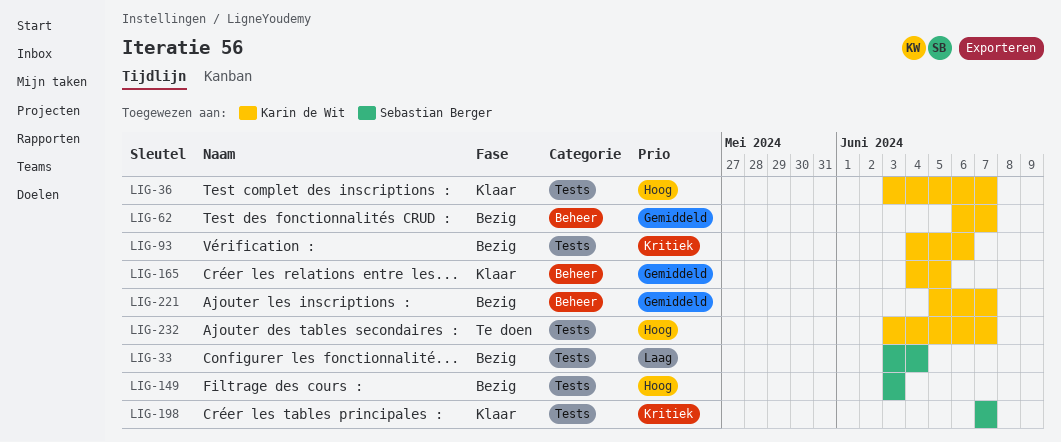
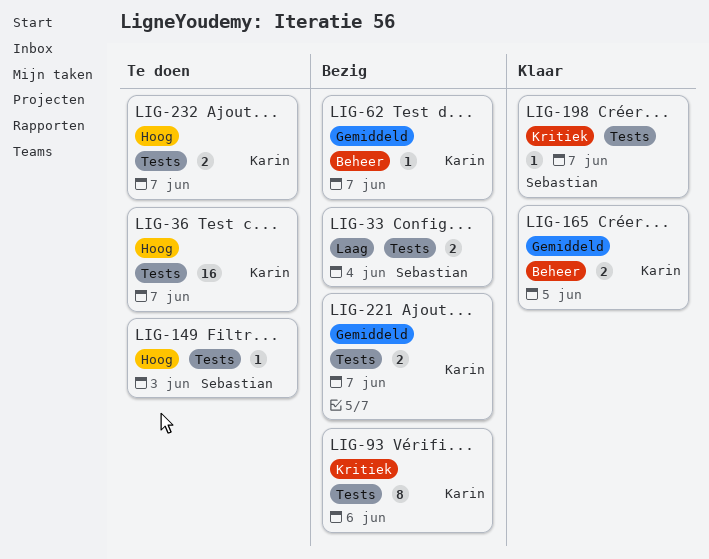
LIG-36, status: Klaar -> Te doen
LIG-149, status: Bezig -> Te doen
LIG-221, label: Beheer -> Tests

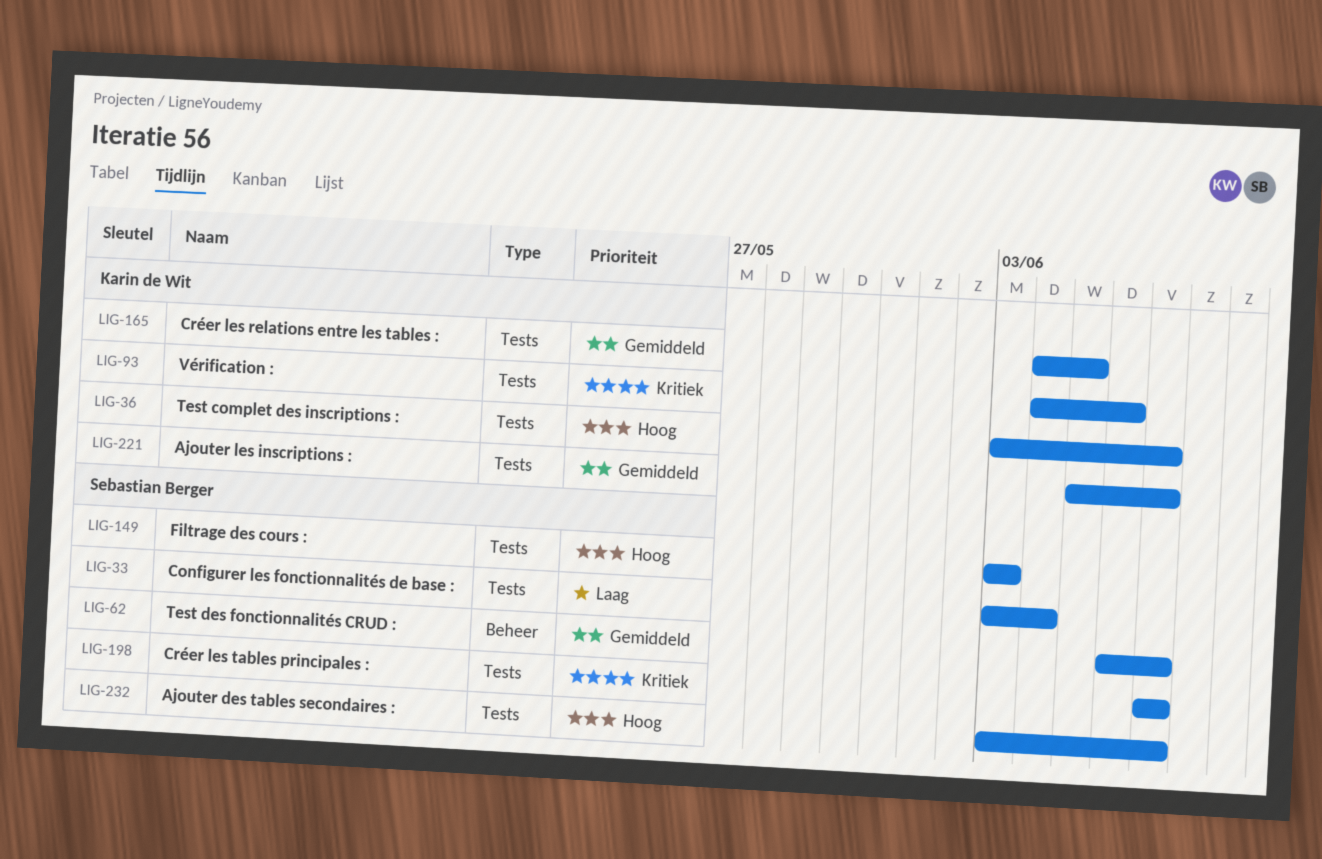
LIG-62, owner: Karin de Wit -> Sebastian Berger
LIG-165, label: Beheer -> Tests
LIG-232, owner: Karin de Wit -> Sebastian Berger

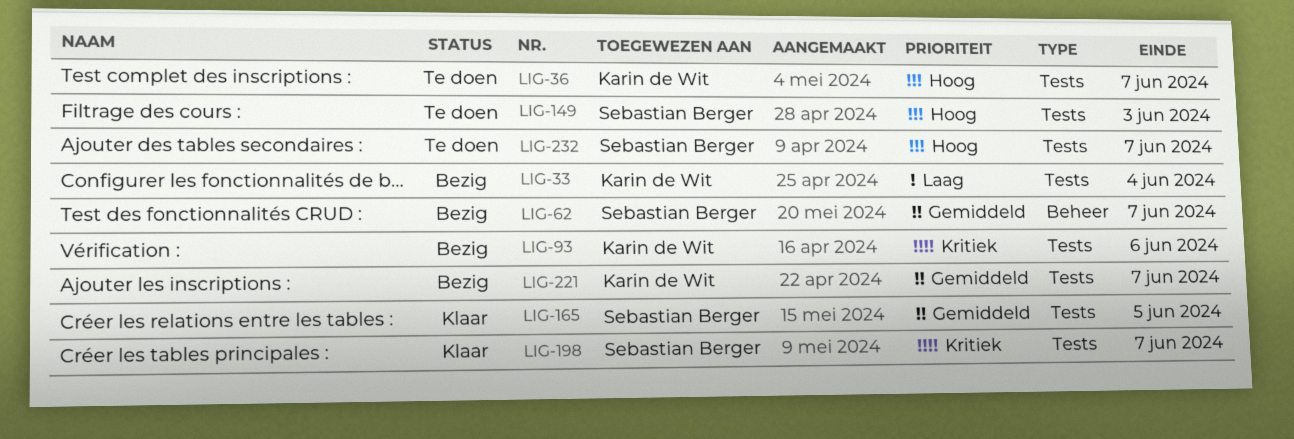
LIG-33, owner: Sebastian Berger -> Karin de Wit
LIG-165, owner: Karin de Wit -> Sebastian Berger

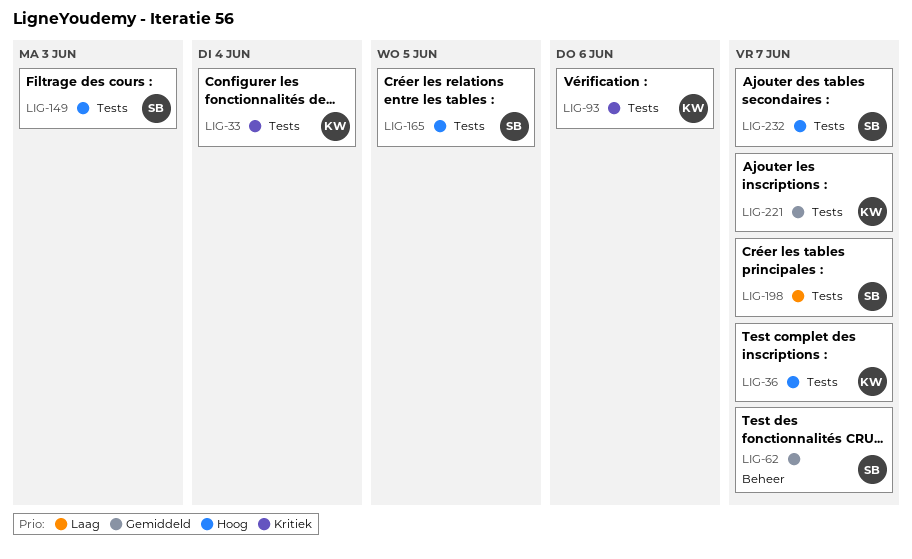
LIG-33, priority: Laag -> Kritiek
LIG-165, priority: Gemiddeld -> Hoog
LIG-198, priority: Kritiek -> Laag

